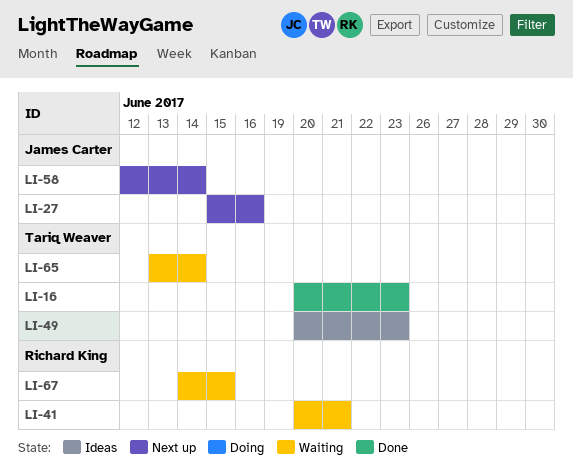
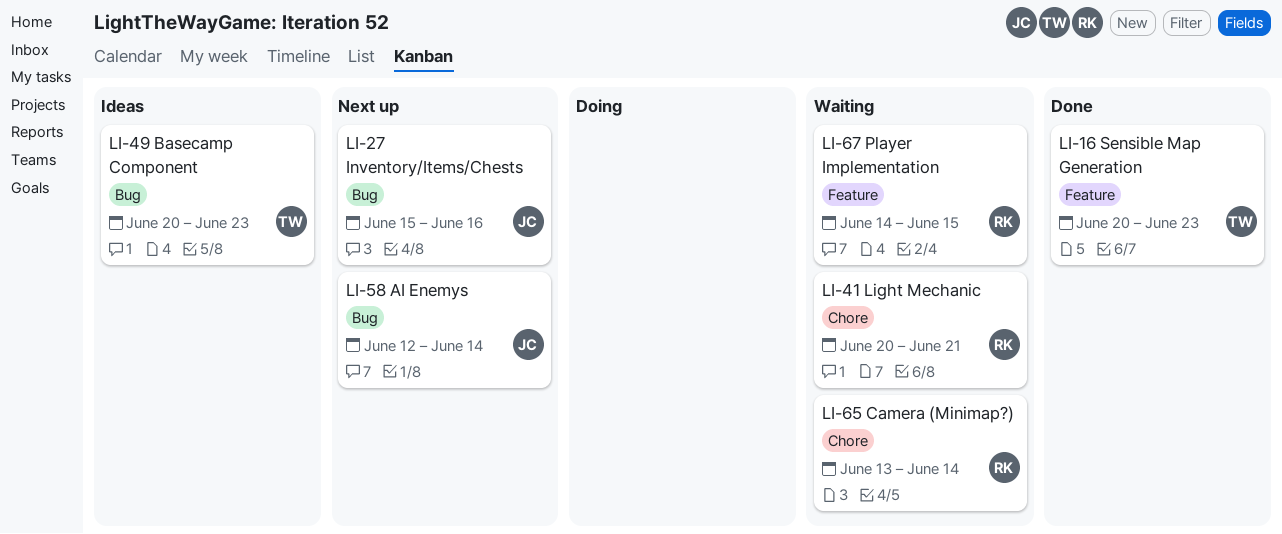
LI-65, owner: Tariq Weaver -> Richard King

